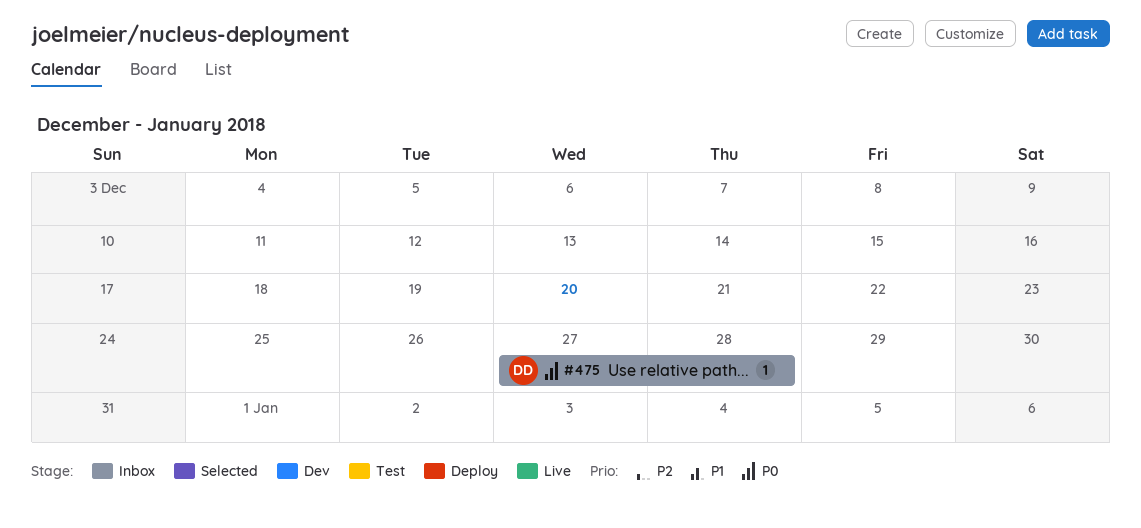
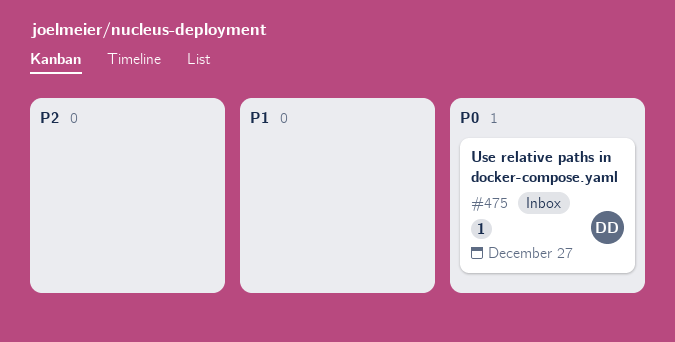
#475, due: Dec 28 -> Dec 27

